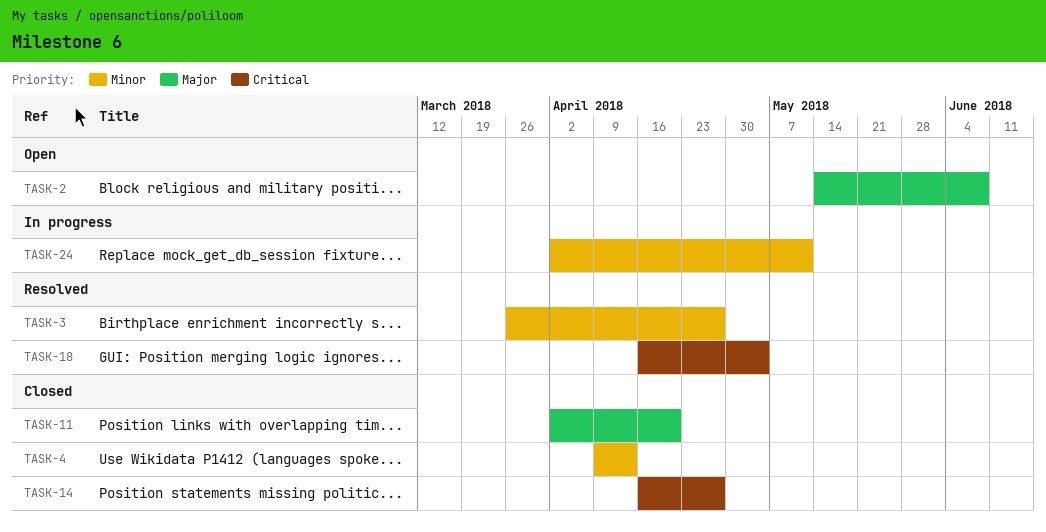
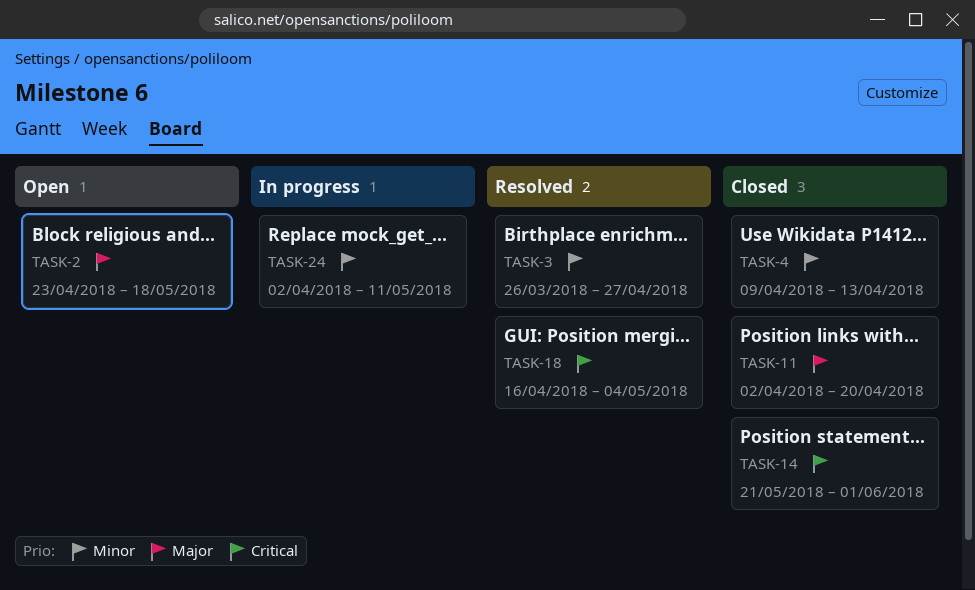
TASK-2, start: May 14 -> Apr 23
TASK-2, due: Jun 8 -> May 18
TASK-14, start: Apr 16 -> May 21
TASK-14, due: Apr 27 -> Jun 1

